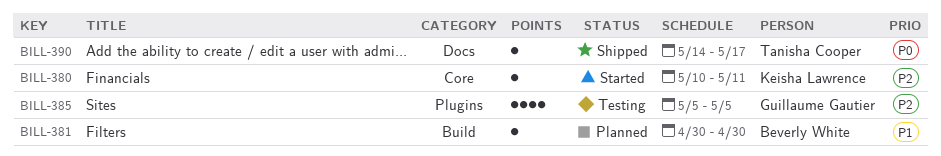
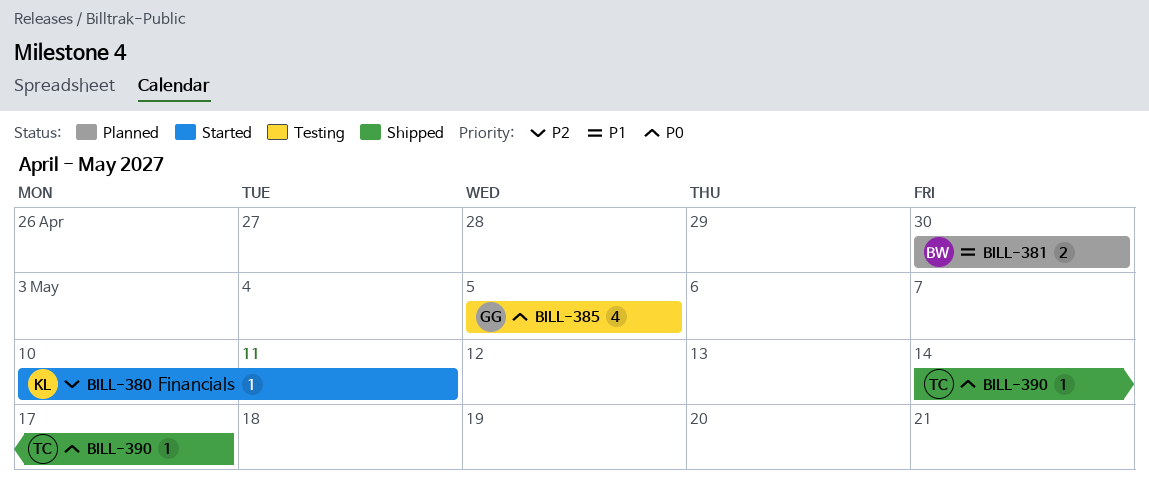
BILL-381, estimate: 1 -> 2
BILL-385, priority: P2 -> P0

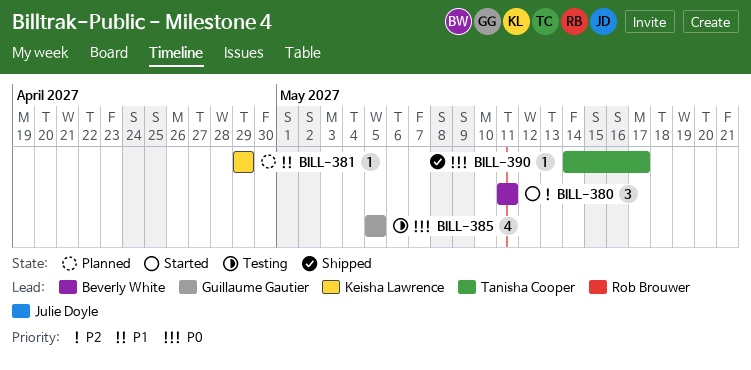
BILL-380, owner: Keisha Lawrence -> Beverly White
BILL-380, estimate: 1 -> 3
BILL-380, start: May 10 -> May 11
BILL-381, owner: Beverly White -> Keisha Lawrence
BILL-381, estimate: 2 -> 1
BILL-381, start: Apr 30 -> Apr 29
BILL-381, due: Apr 30 -> Apr 29

